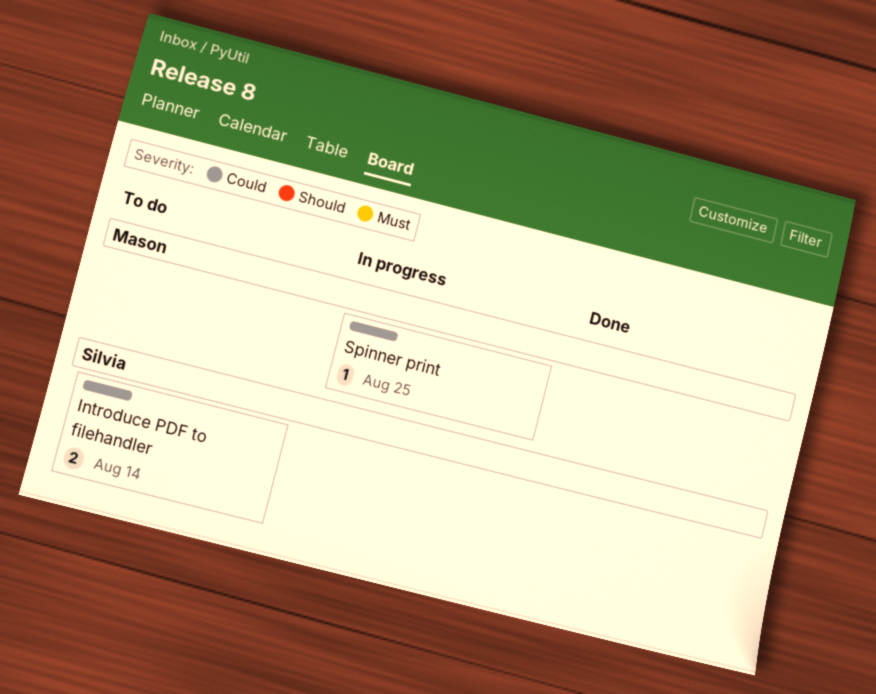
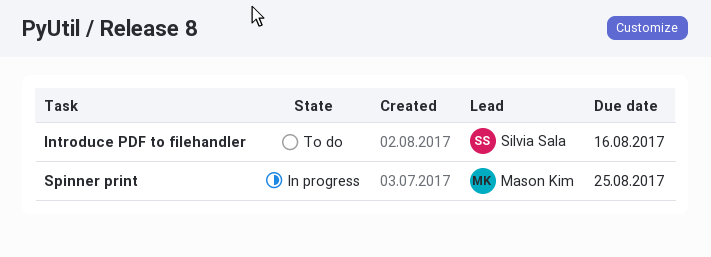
Introduce PDF to filehandler, due: Aug 14 -> Aug 16

